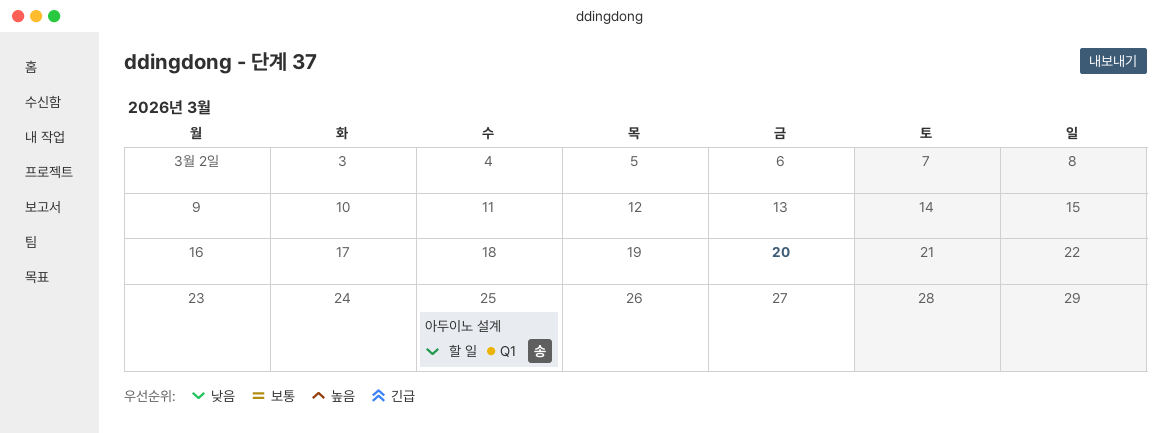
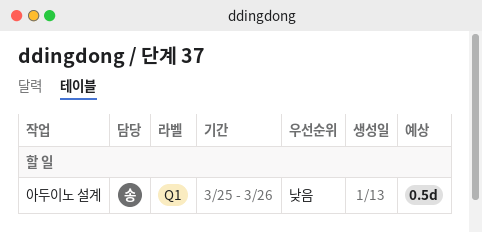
아두이노 설계, due: Mar 25 -> Mar 26

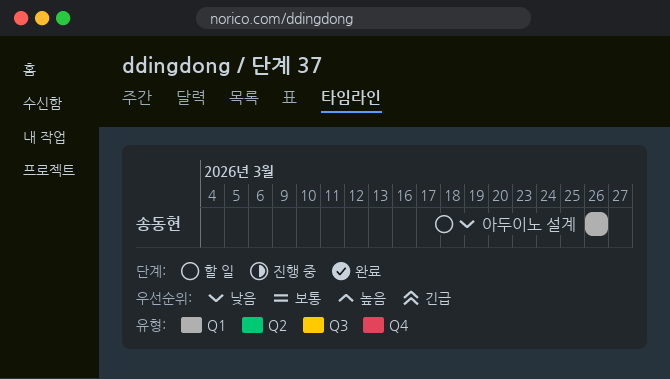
아두이노 설계, start: Mar 25 -> Mar 26

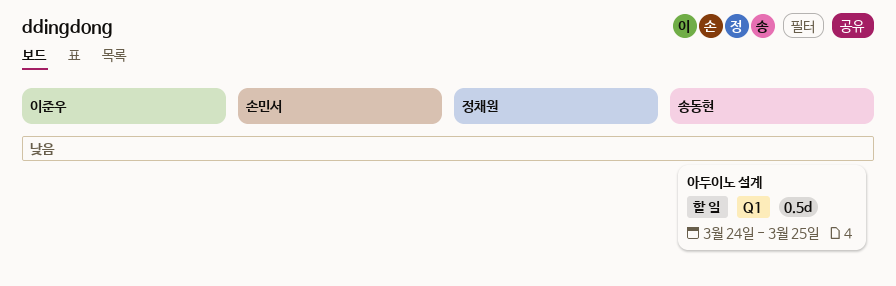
아두이노 설계, start: Mar 26 -> Mar 24
아두이노 설계, due: Mar 26 -> Mar 25

